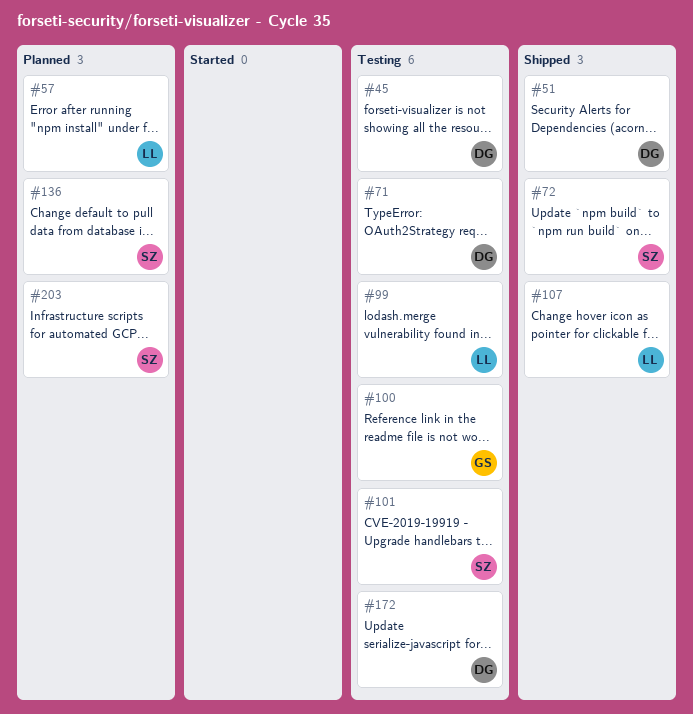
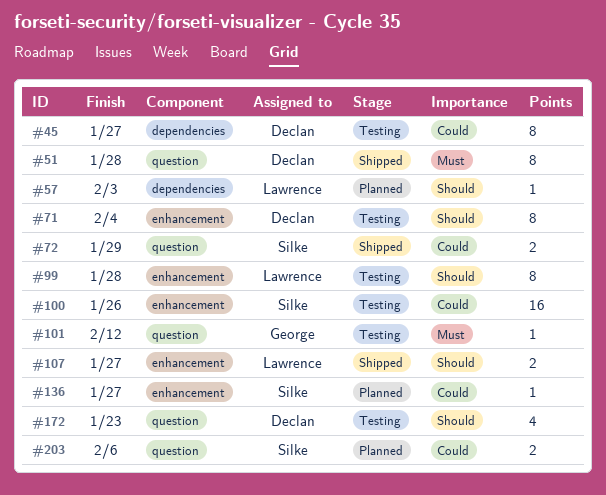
#100, owner: George -> Silke
#101, owner: Silke -> George

